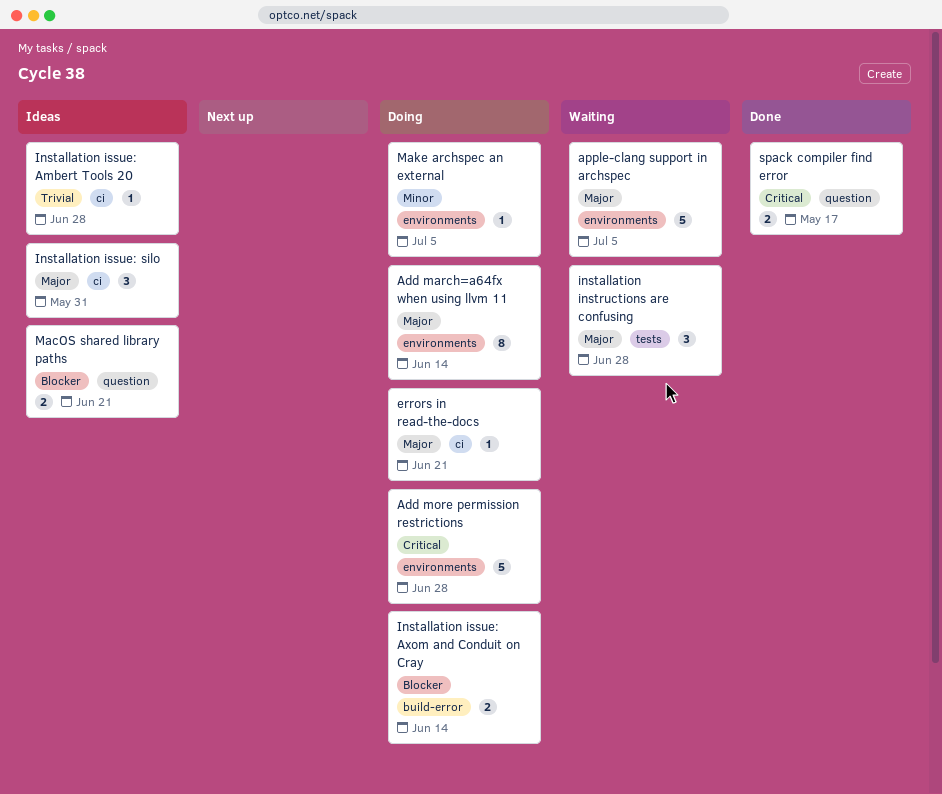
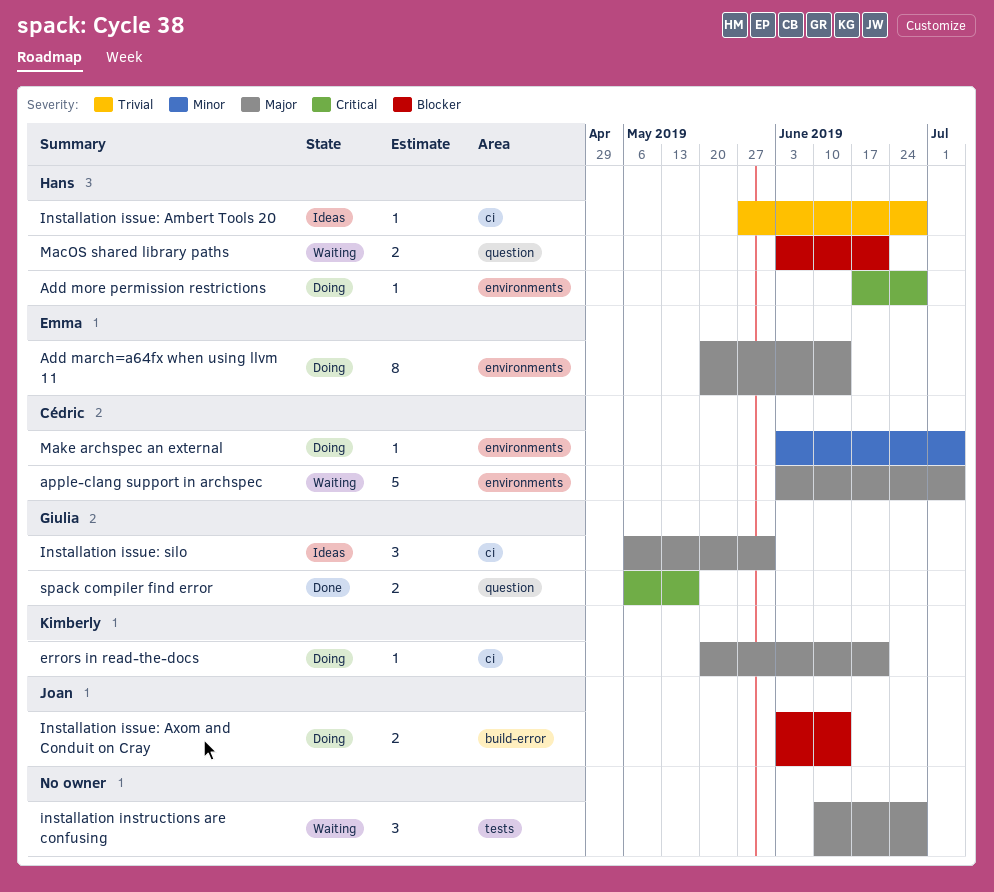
Add more permission restrictions, estimate: 5 -> 1
MacOS shared library paths, status: Ideas -> Waiting

